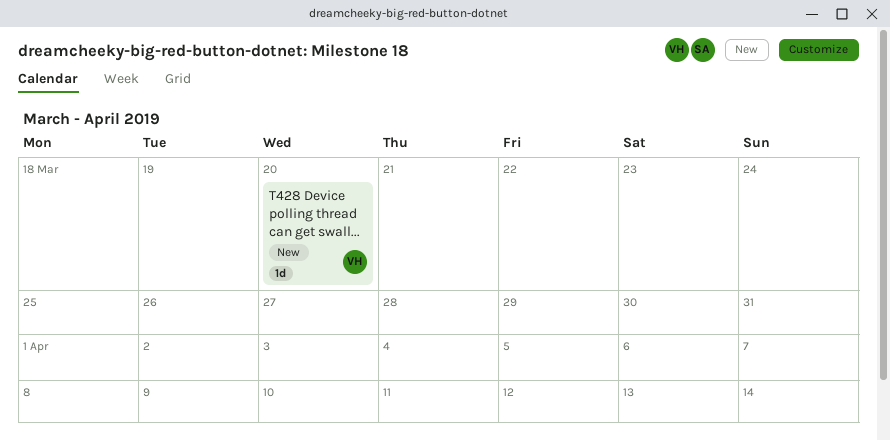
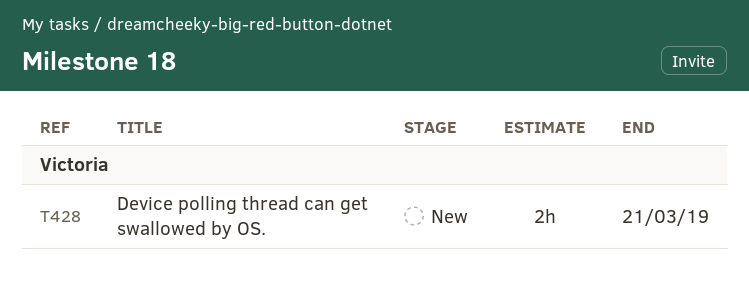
T428, estimate: 1d -> 2h
T428, due: Mar 20 -> Mar 21

